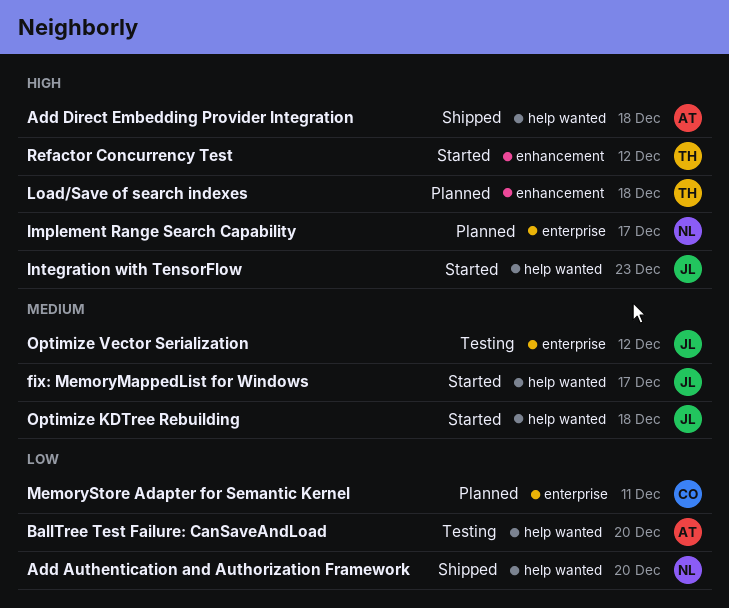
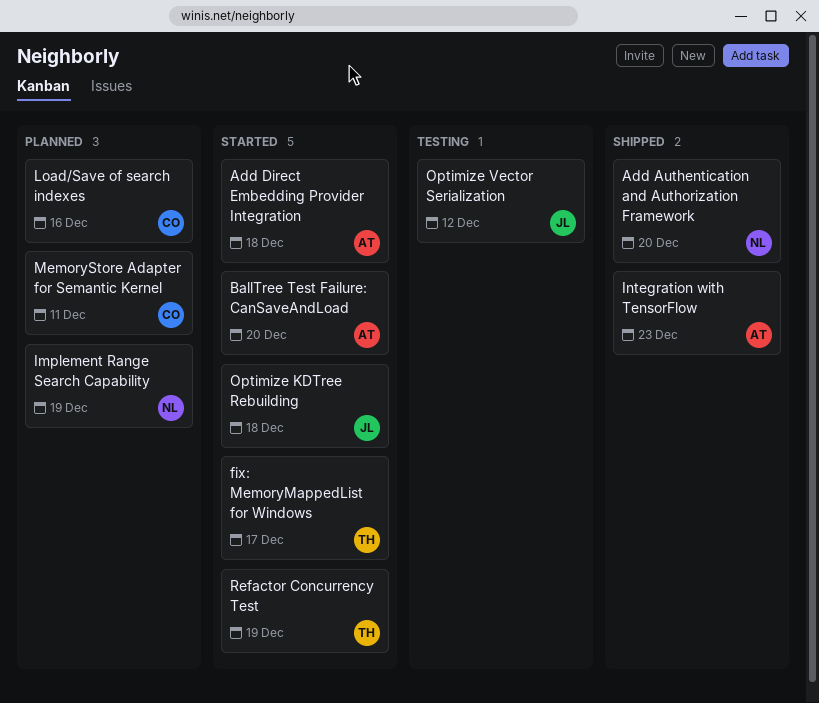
Add Direct Embedding Provider Integration, status: Shipped -> Started
BallTree Test Failure: CanSaveAndLoad, status: Testing -> Started
fix: MemoryMappedList for Windows, owner: JL -> TH
Implement Range Search Capability, due: Dec 17 -> Dec 19
Integration with TensorFlow, status: Started -> Shipped
Integration with TensorFlow, owner: JL -> AT
Load/Save of search indexes, owner: TH -> CO
Load/Save of search indexes, due: Dec 18 -> Dec 16
Refactor Concurrency Test, due: Dec 12 -> Dec 19

